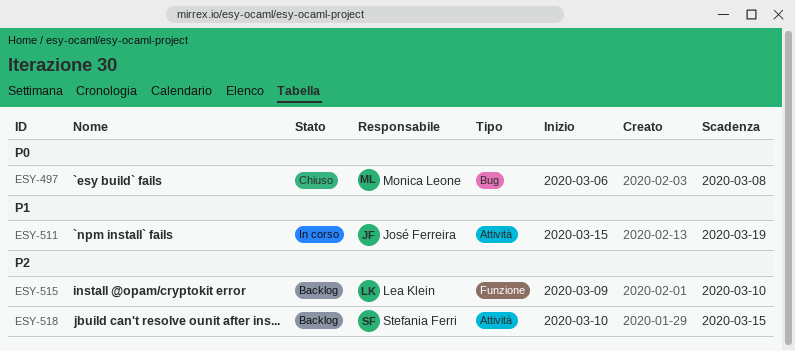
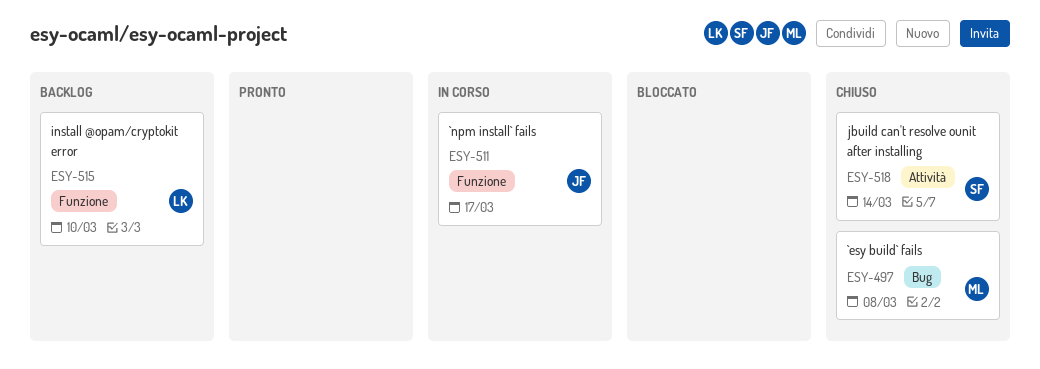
ESY-511, label: Attività -> Funzione
ESY-511, due: Mar 19 -> Mar 17
ESY-518, status: Backlog -> Chiuso
ESY-518, due: Mar 15 -> Mar 14

